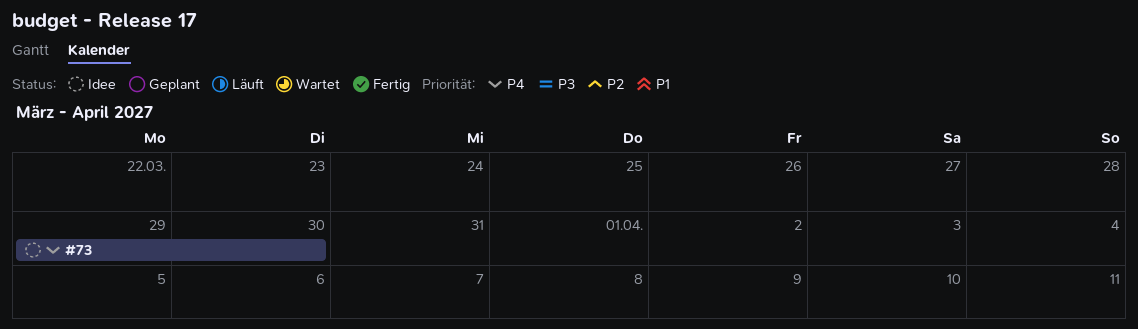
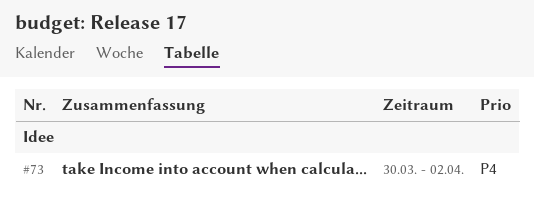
#73, start: Mar 29 -> Mar 30
#73, due: Mar 30 -> Apr 2

